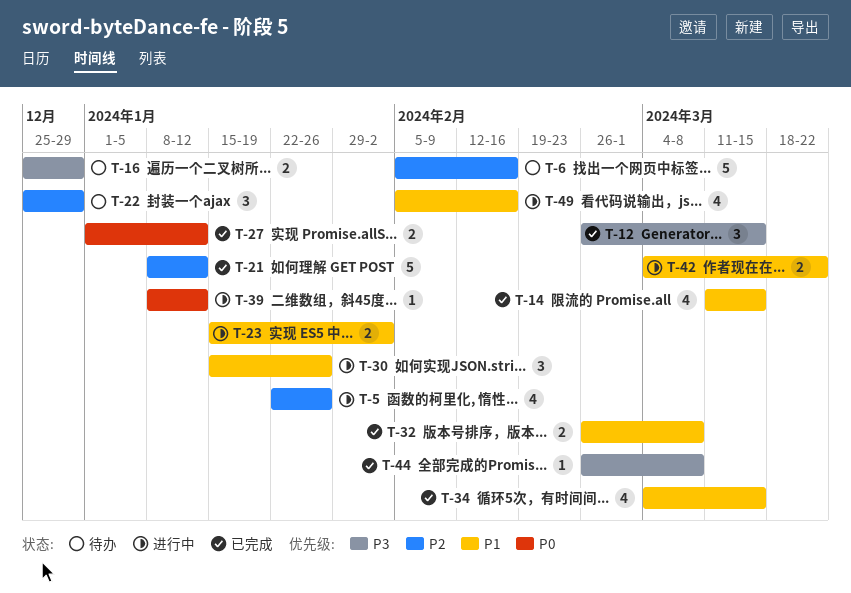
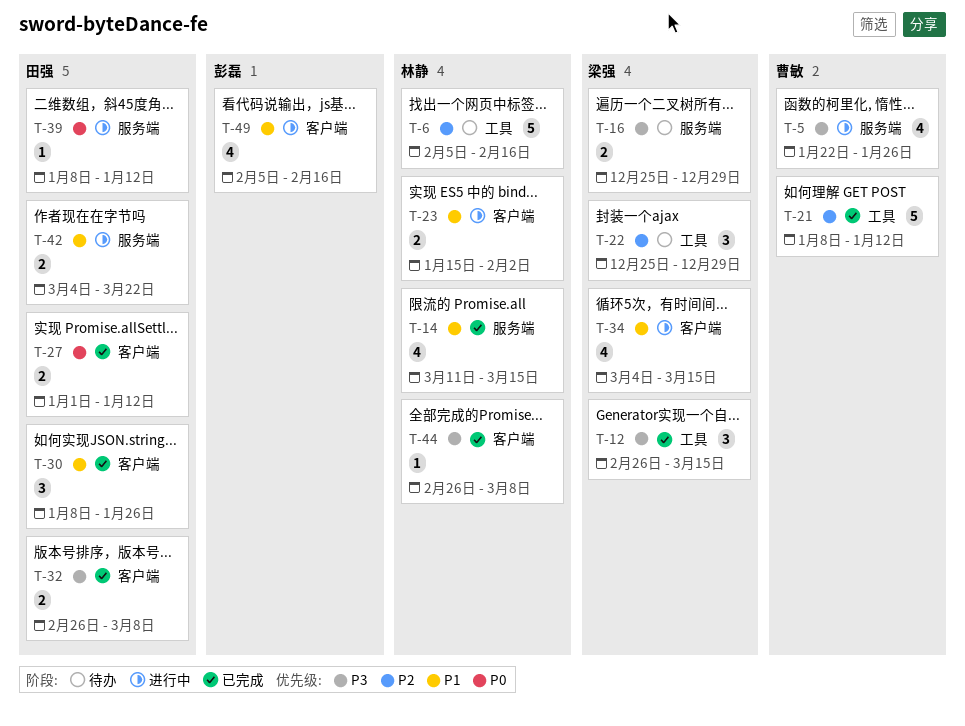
T-5, priority: P2 -> P3
T-30, status: 进行中 -> 已完成
T-30, start: Jan 15 -> Jan 8
T-32, priority: P1 -> P3
T-34, status: 已完成 -> 进行中

